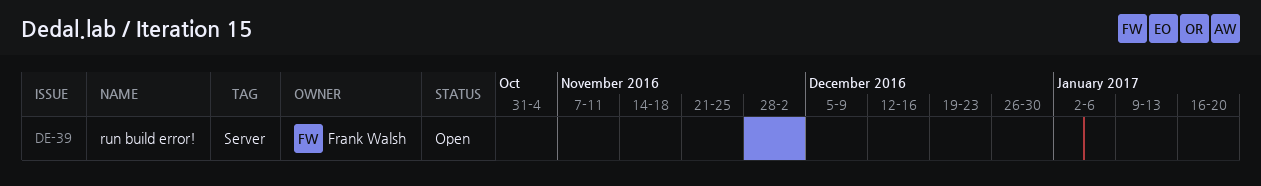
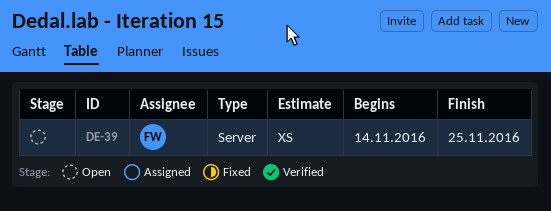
DE-39, start: Nov 28 -> Nov 14
DE-39, due: Dec 2 -> Nov 25

